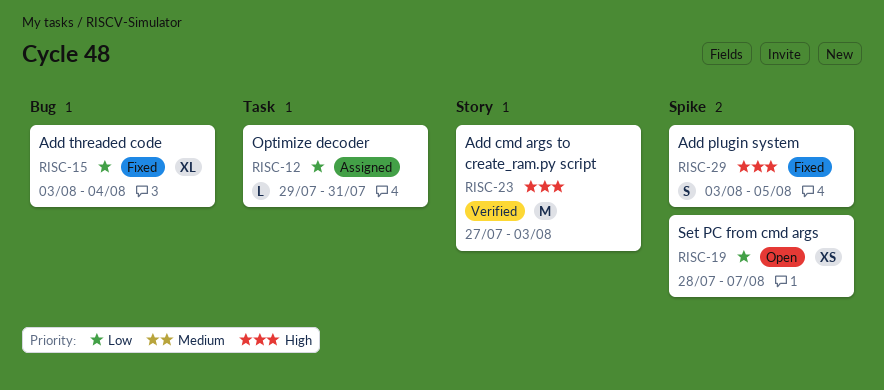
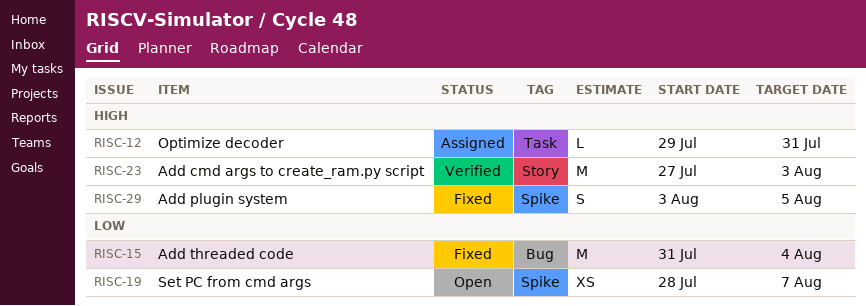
RISC-12, priority: Low -> High
RISC-15, estimate: XL -> M
RISC-15, start: Aug 3 -> Jul 31

